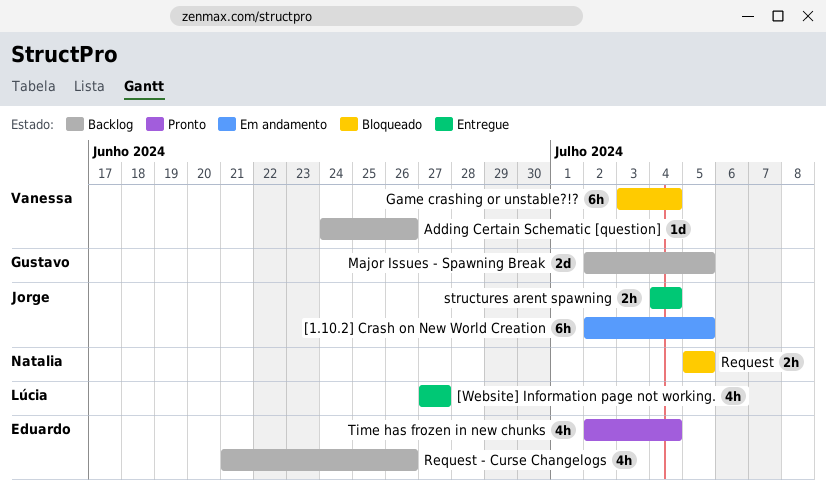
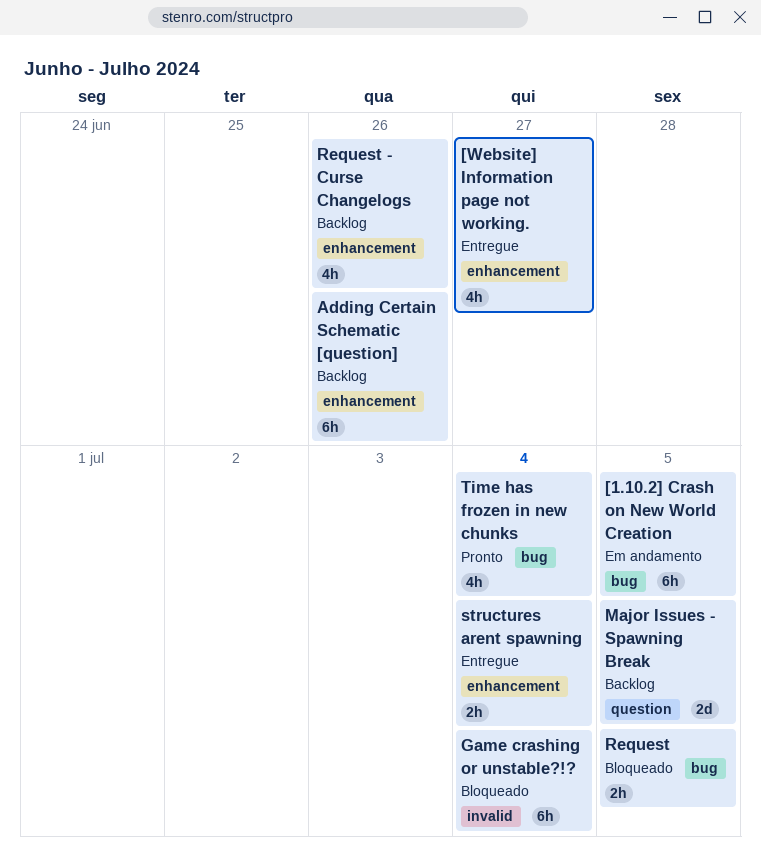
Adding Certain Schematic [question], estimate: 1d -> 6h

